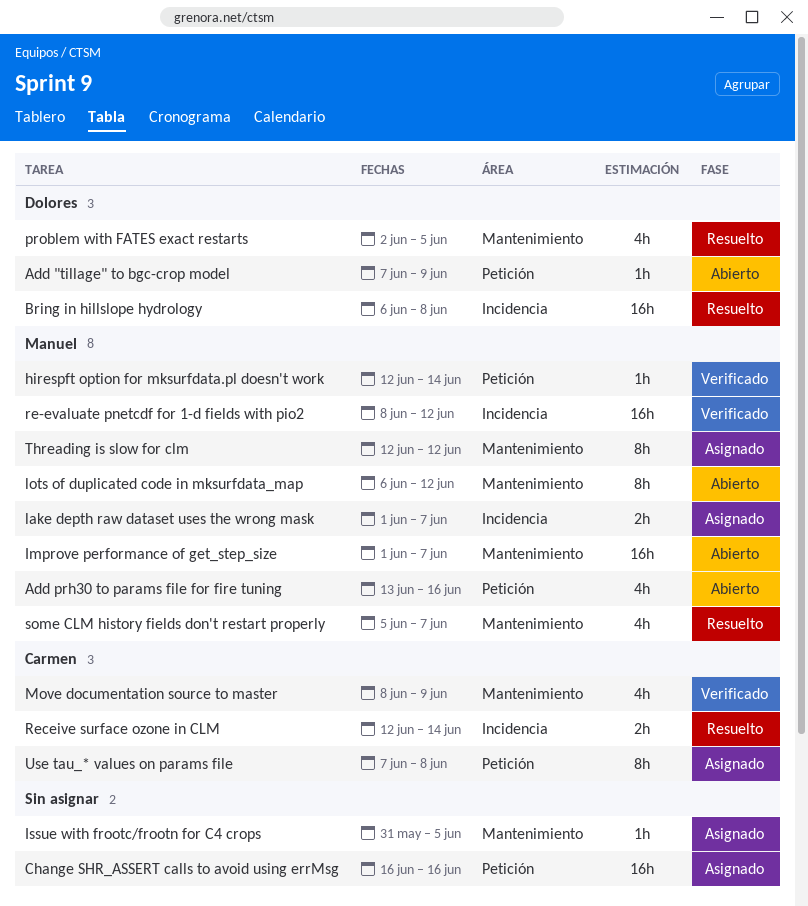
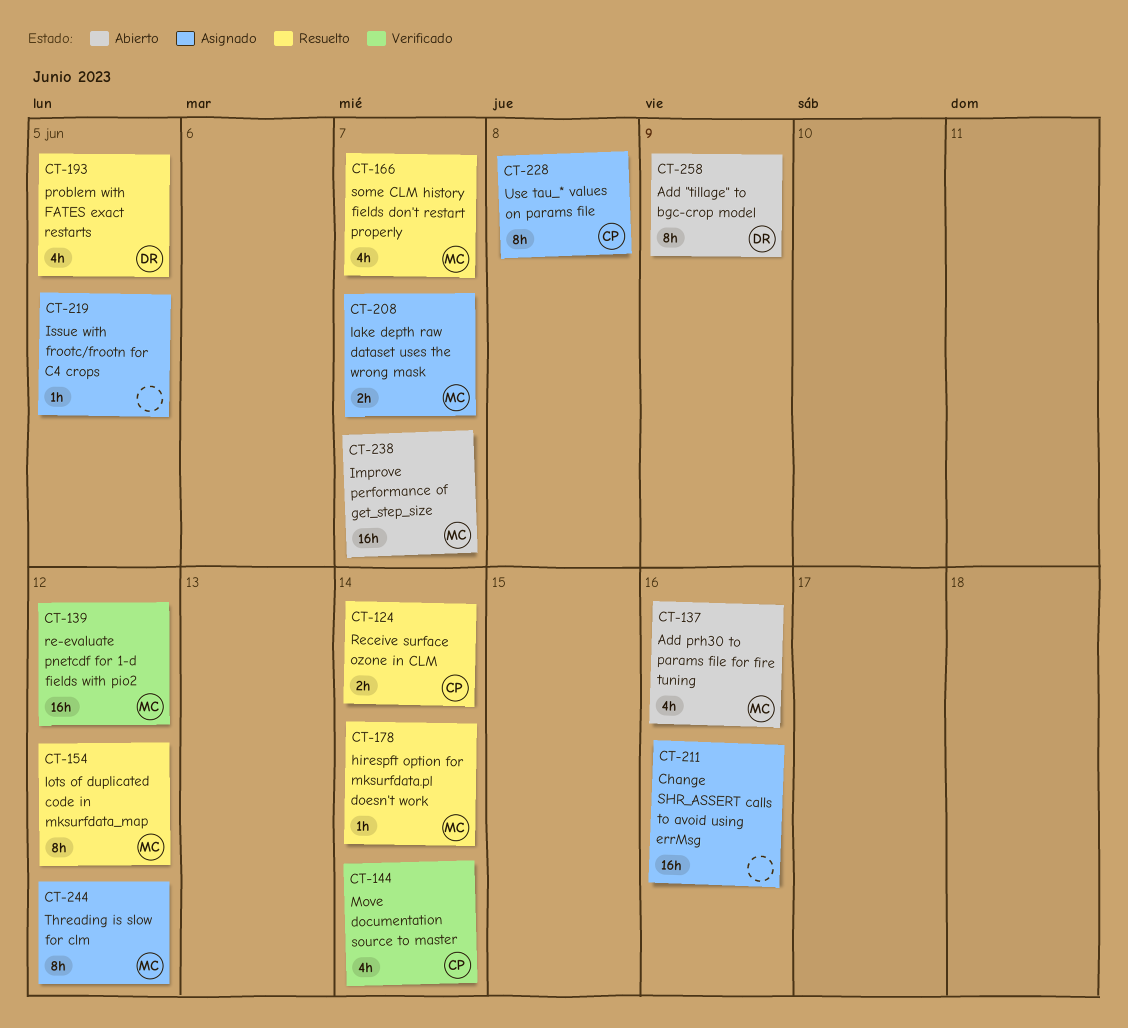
Add "tillage" to bgc-crop model, estimate: 1h -> 8h
Bring in hillslope hydrology: present -> none
hirespft option for mksurfdata.pl doesn't work, status: Verificado -> Resuelto
lots of duplicated code in mksurfdata_map, status: Abierto -> Resuelto
Move documentation source to master, due: Jun 9 -> Jun 14

